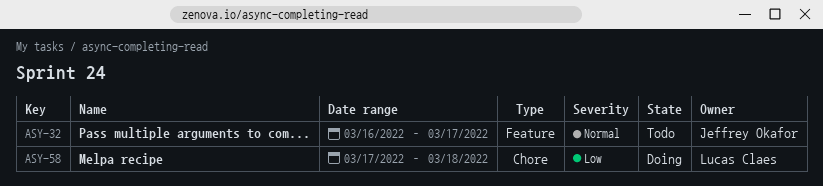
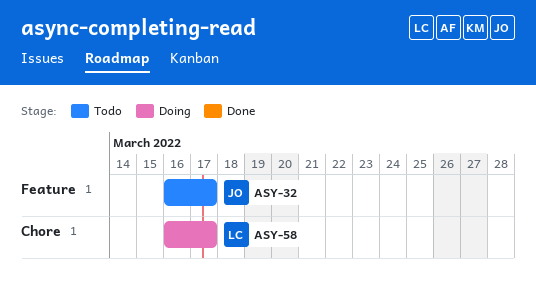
ASY-58, start: Mar 17 -> Mar 16
ASY-58, due: Mar 18 -> Mar 17

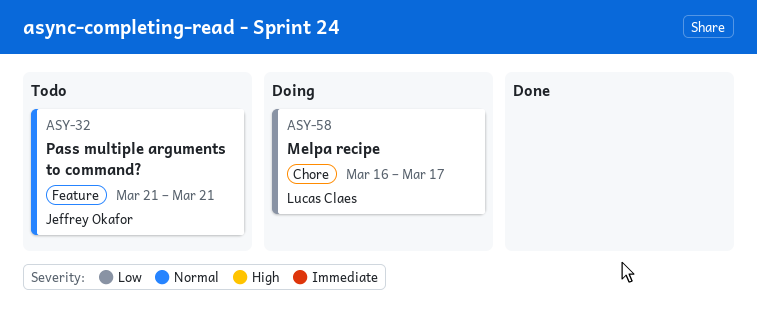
ASY-32, start: Mar 16 -> Mar 21
ASY-32, due: Mar 17 -> Mar 21

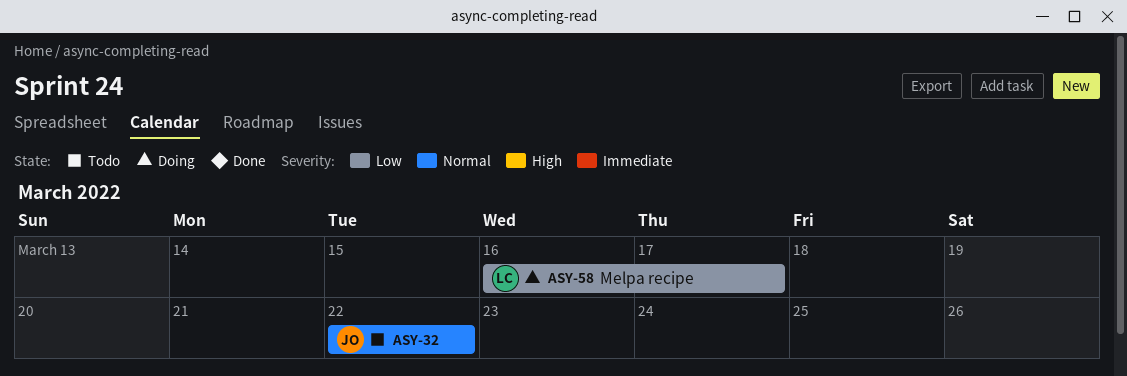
ASY-32, start: Mar 21 -> Mar 22
ASY-32, due: Mar 21 -> Mar 22

